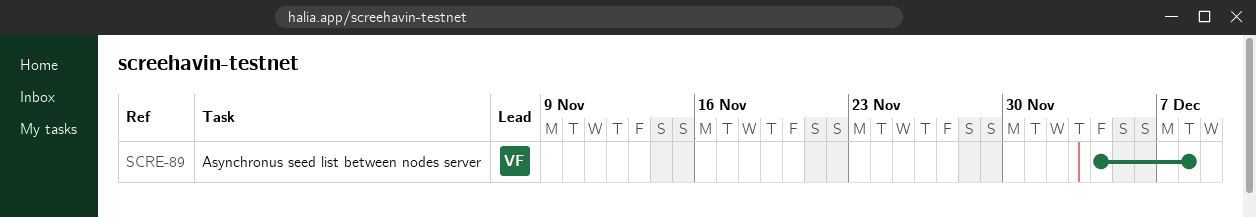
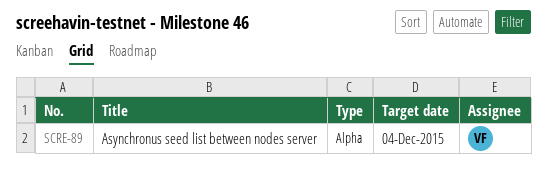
SCRE-89, due: Dec 8 -> Dec 4

